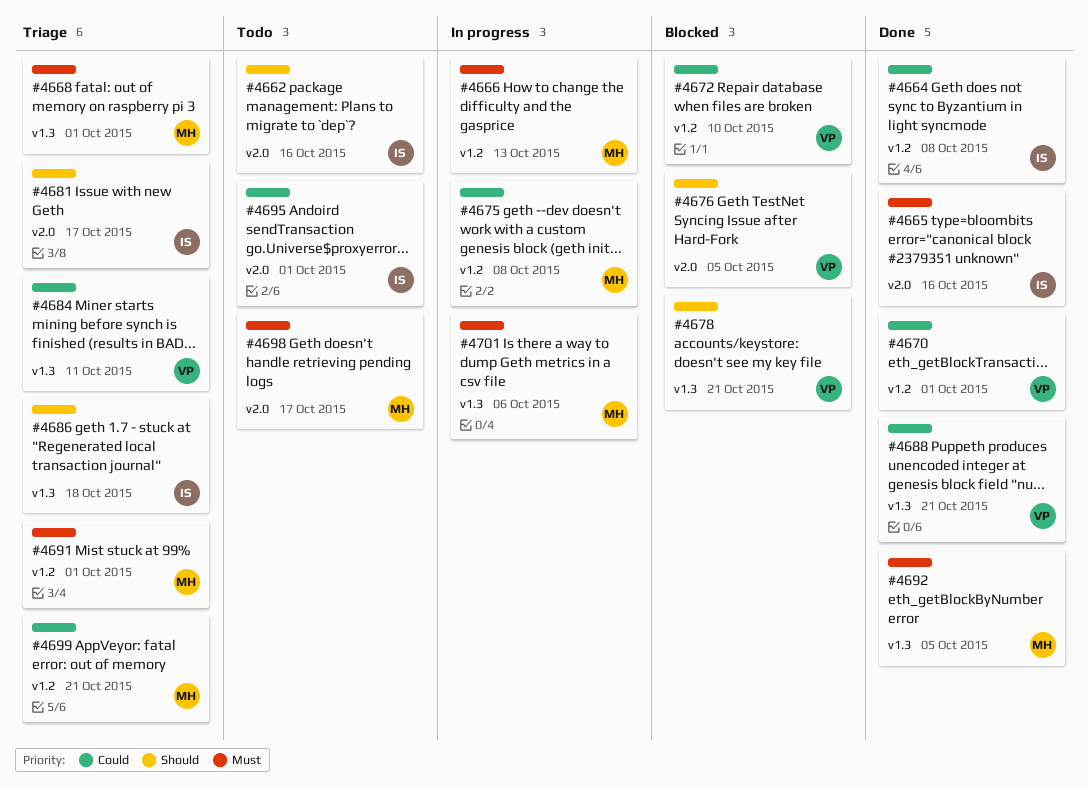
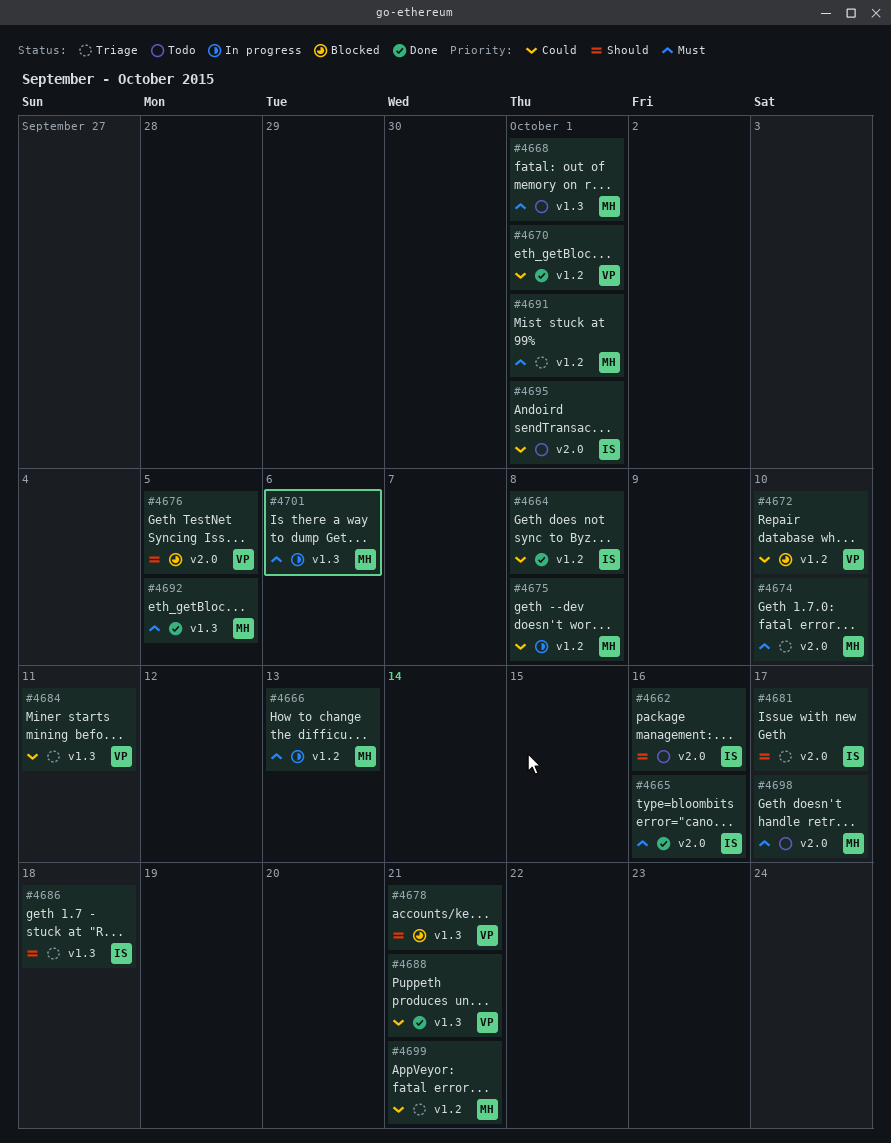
#4668, status: Triage -> Todo
#4674: none -> present

